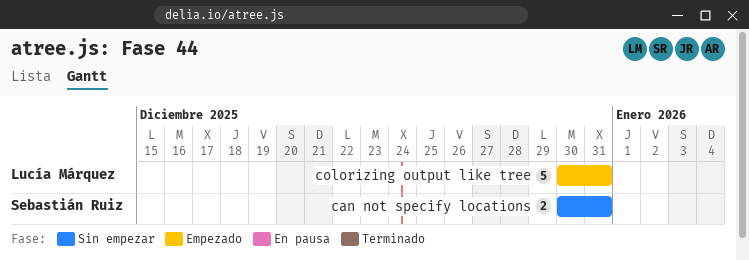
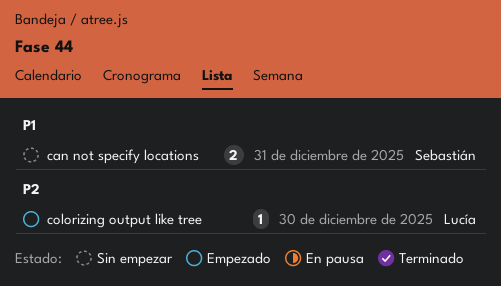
colorizing output like tree, estimate: 5 -> 1
colorizing output like tree, due: Dec 31 -> Dec 30

